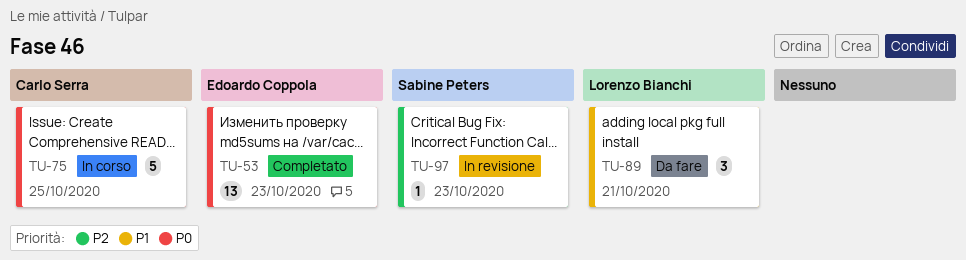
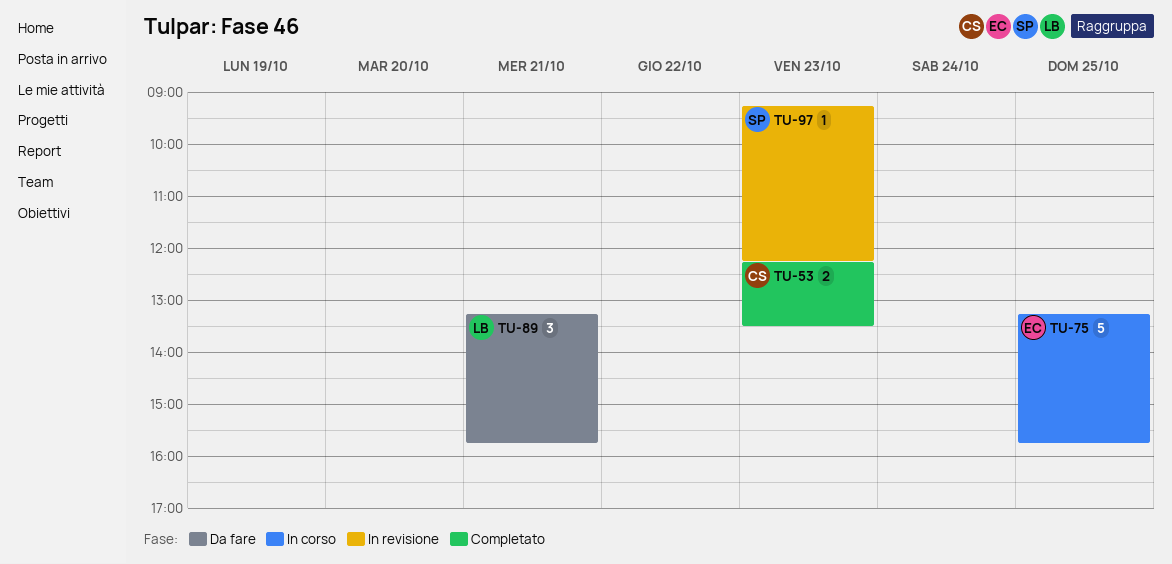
TU-53, owner: Edoardo Coppola -> Carlo Serra
TU-53, estimate: 13 -> 2
TU-75, owner: Carlo Serra -> Edoardo Coppola

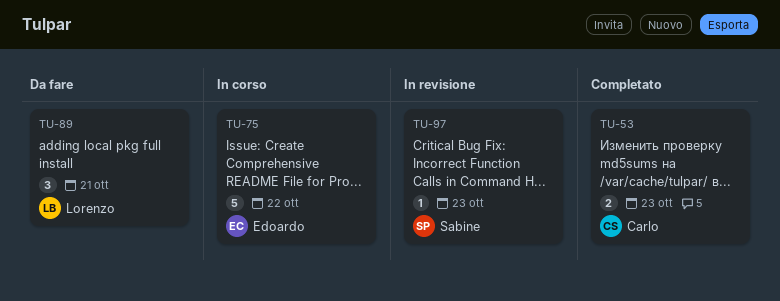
TU-75, day: Oct 25 -> Oct 22

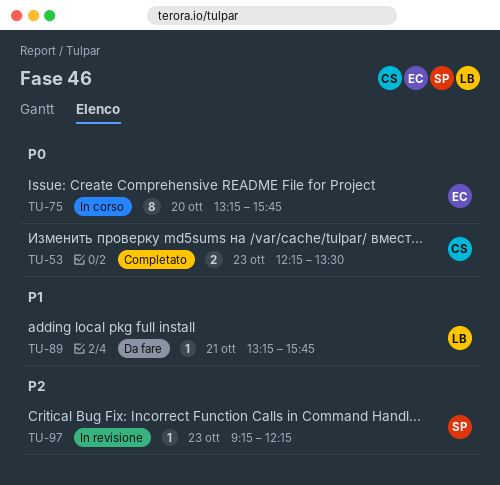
TU-75, estimate: 5 -> 8
TU-75, day: Oct 22 -> Oct 20
TU-89, estimate: 3 -> 1

